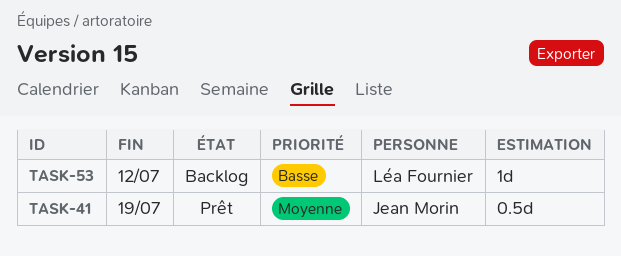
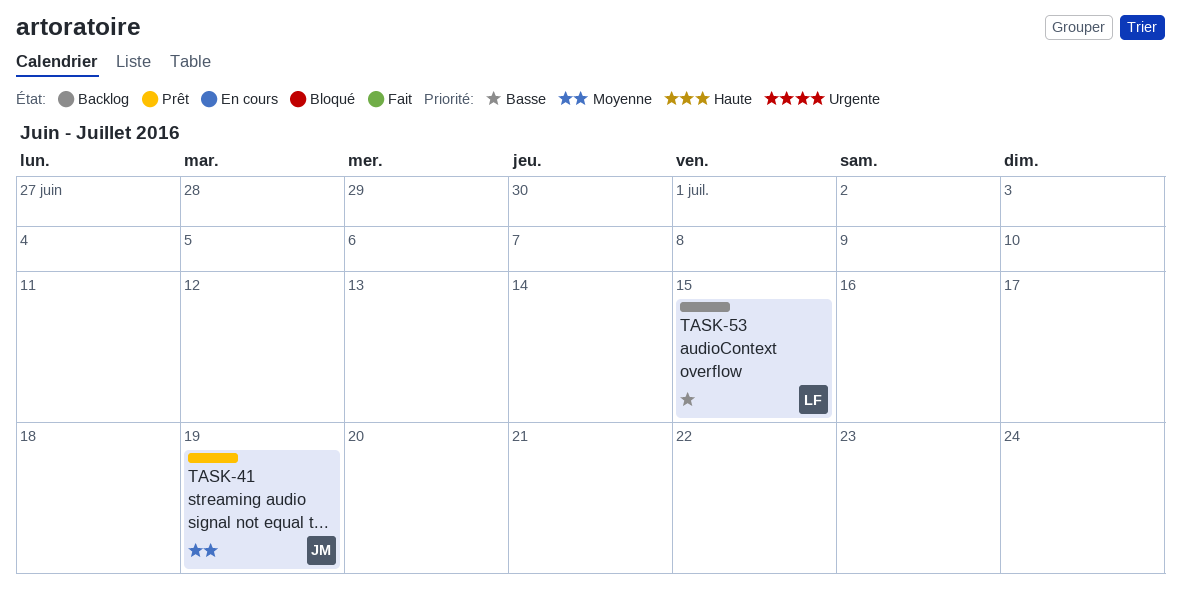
TASK-53, due: Jul 12 -> Jul 15

